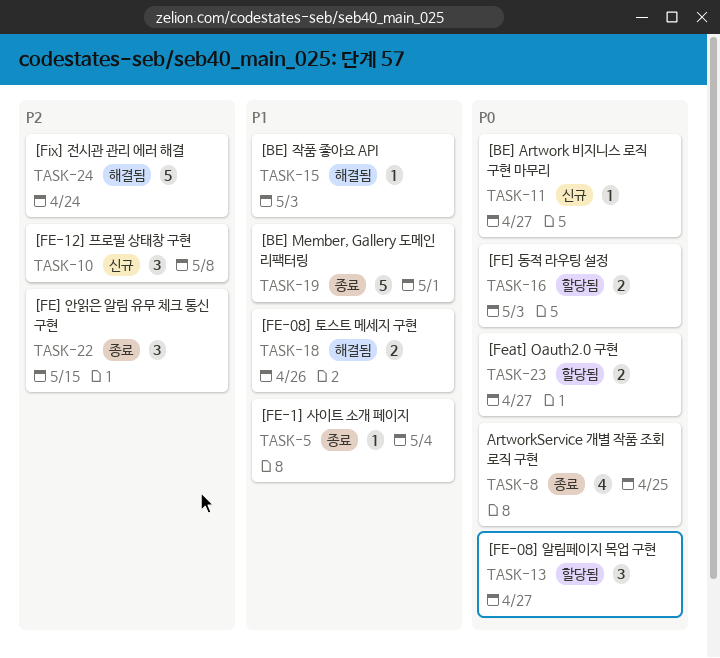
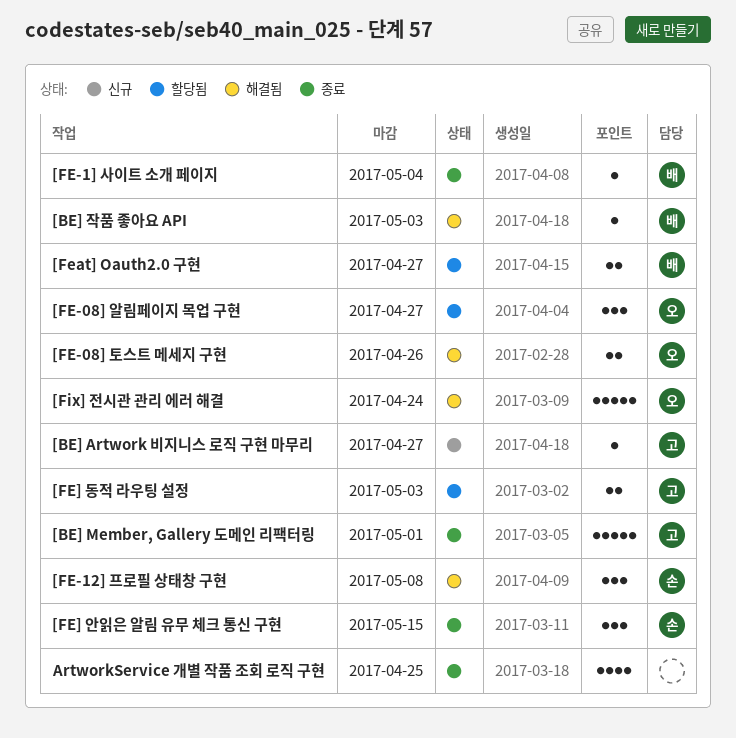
[FE-12] 프로필 상태창 구현, status: 신규 -> 해결됨

